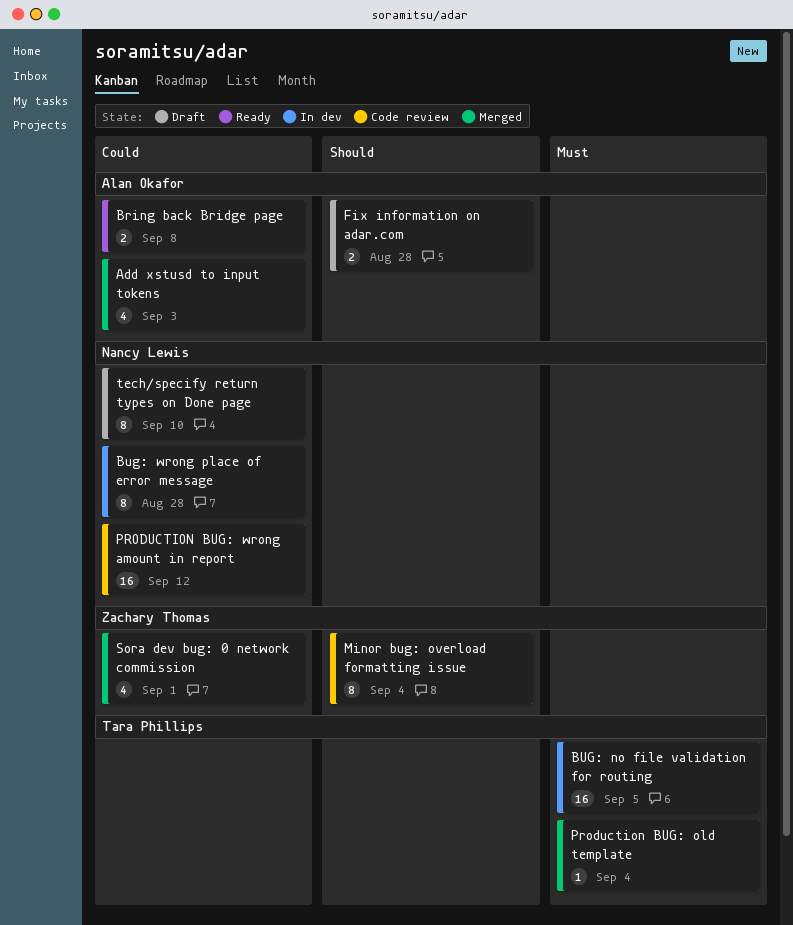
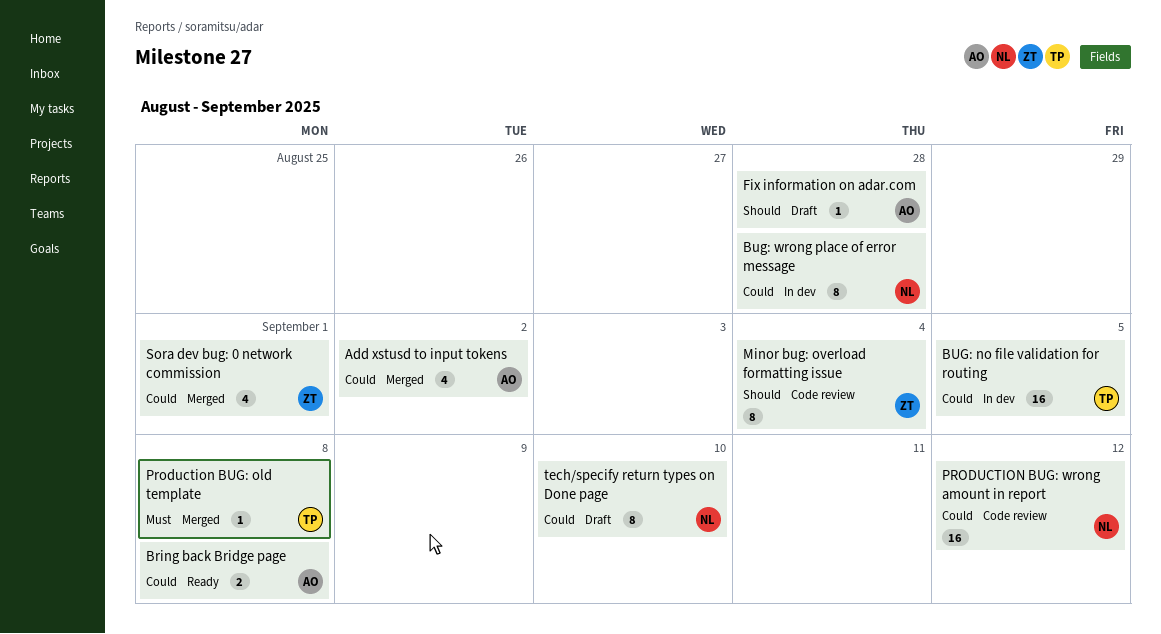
Add xstusd to input tokens, due: Sep 3 -> Sep 2
BUG: no file validation for routing, priority: Must -> Could
Fix information on adar.com, estimate: 2 -> 1
Production BUG: old template, due: Sep 4 -> Sep 8

